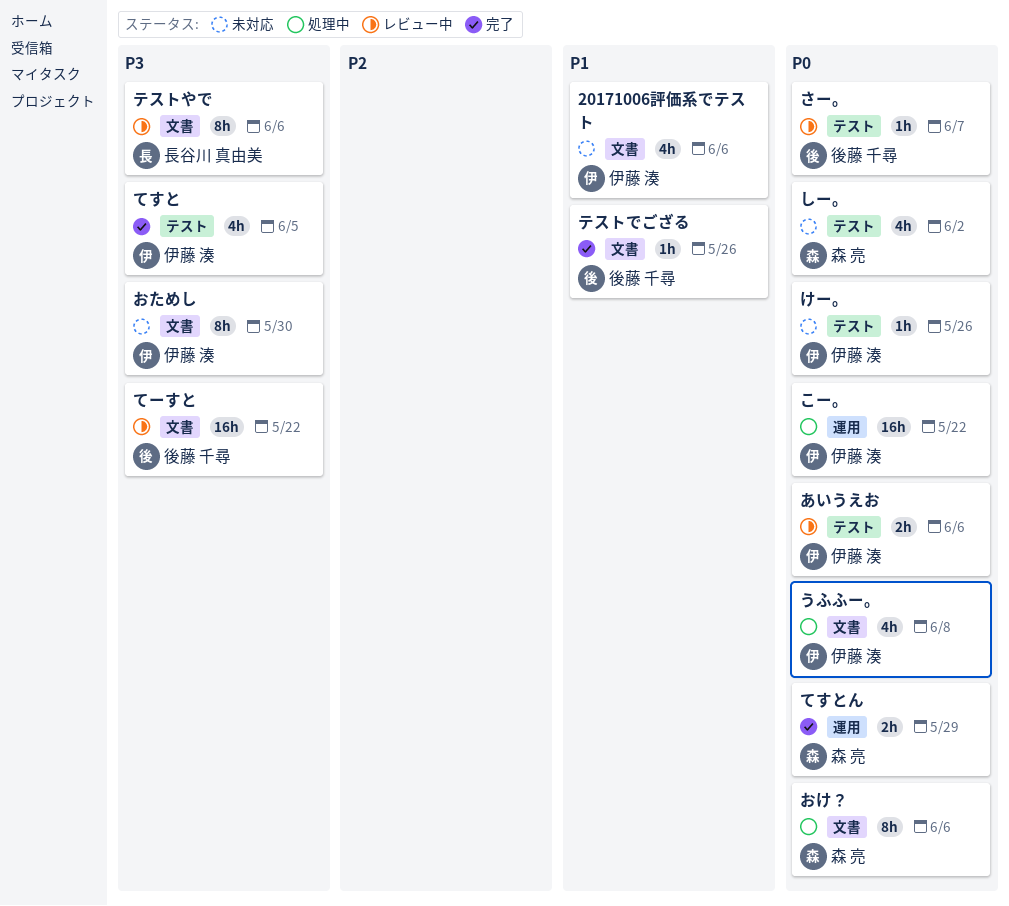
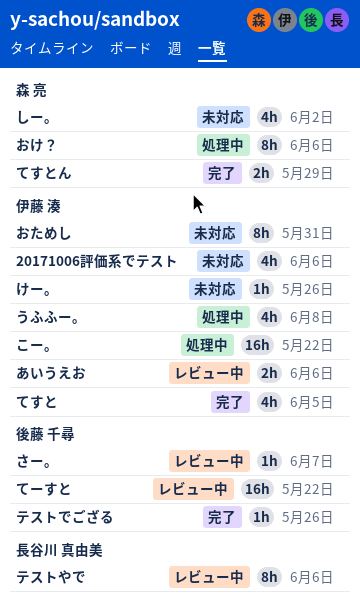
おためし, due: May 30 -> May 31

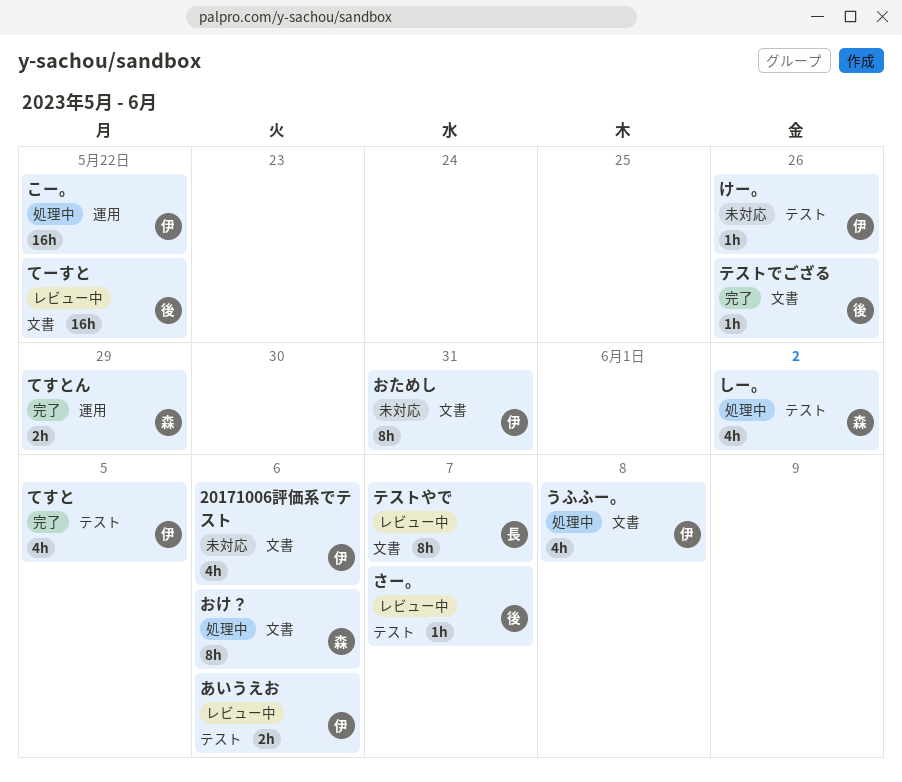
しー。, status: 未対応 -> 処理中
テストやで, due: Jun 6 -> Jun 7

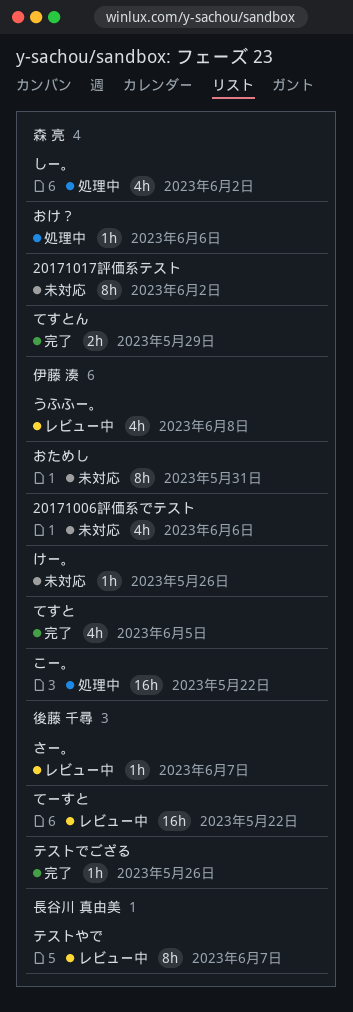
20171017評価系テスト: none -> present
あいうえお: present -> none
うふふー。, status: 処理中 -> レビュー中
おけ？, estimate: 8h -> 1h

